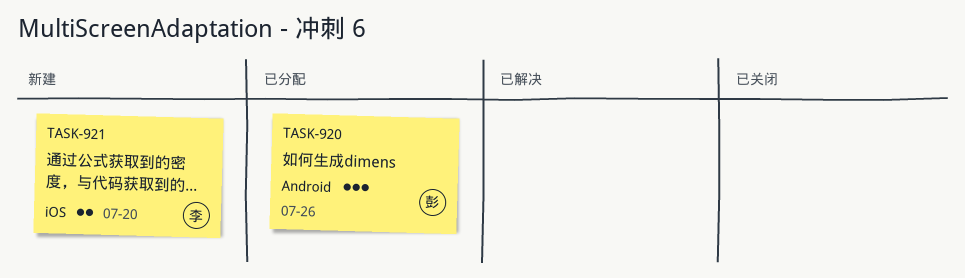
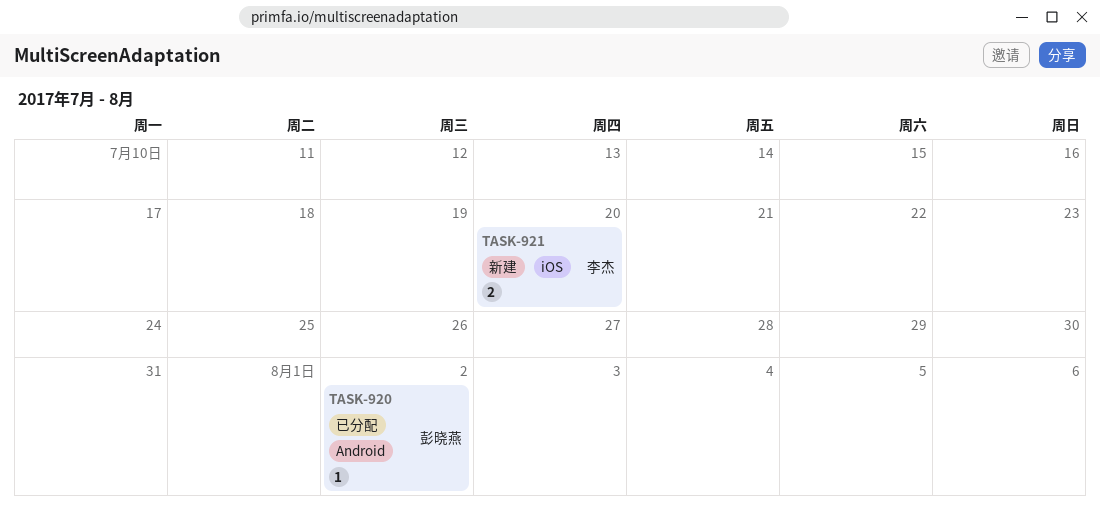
TASK-920, estimate: 3 -> 1
TASK-920, due: Jul 26 -> Aug 2

